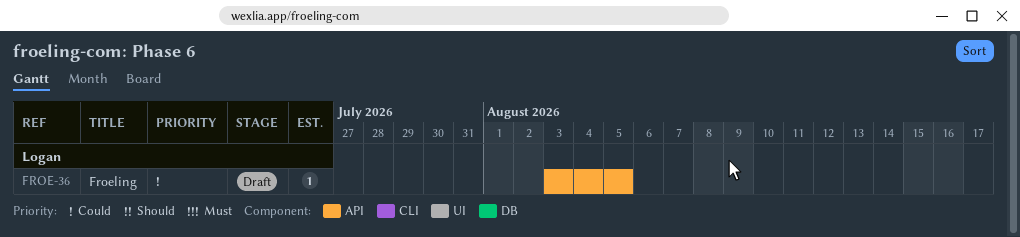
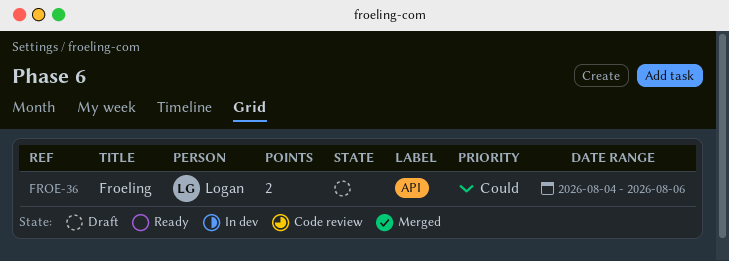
FROE-36, estimate: 1 -> 2
FROE-36, start: Aug 3 -> Aug 4
FROE-36, due: Aug 5 -> Aug 6

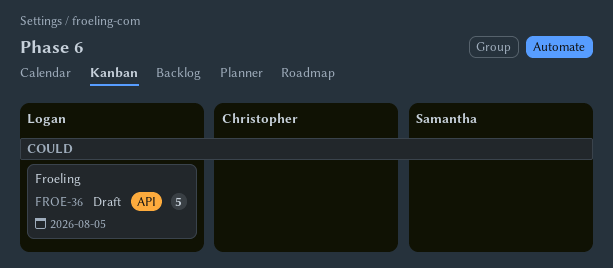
FROE-36, estimate: 2 -> 5
FROE-36, due: Aug 6 -> Aug 5

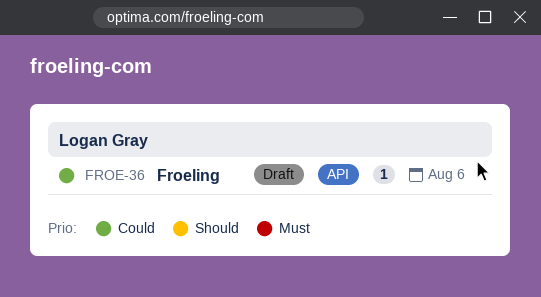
FROE-36, estimate: 5 -> 1
FROE-36, due: Aug 5 -> Aug 6

